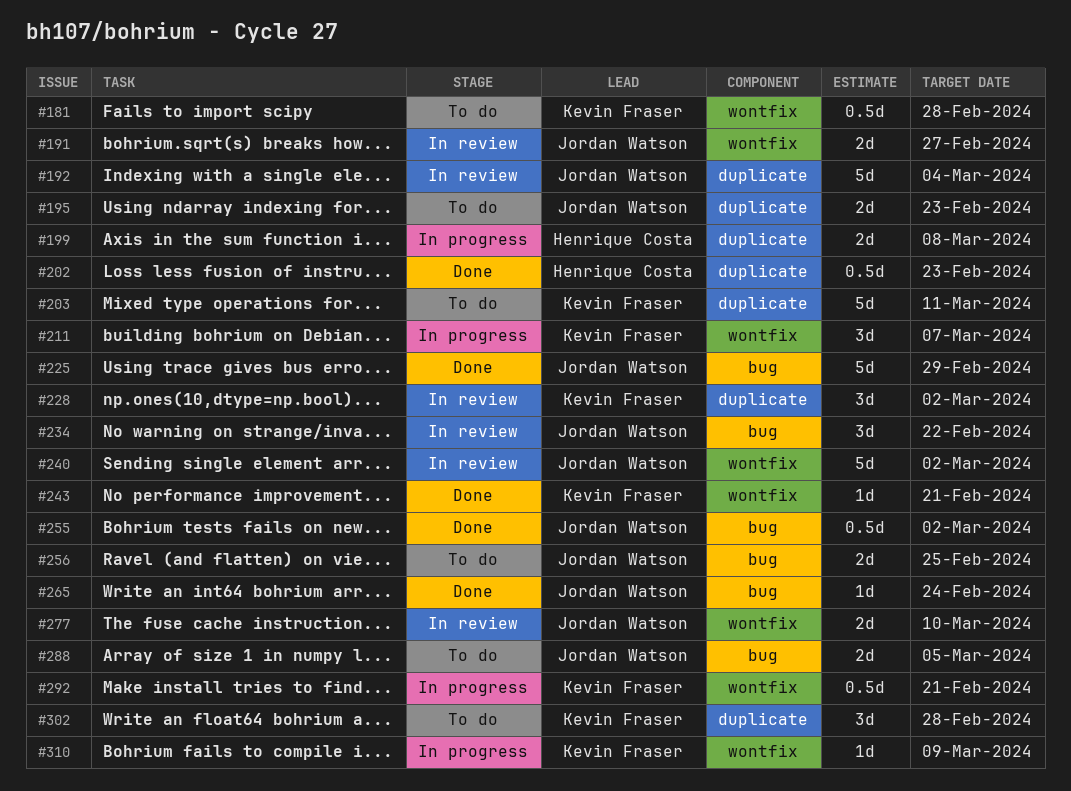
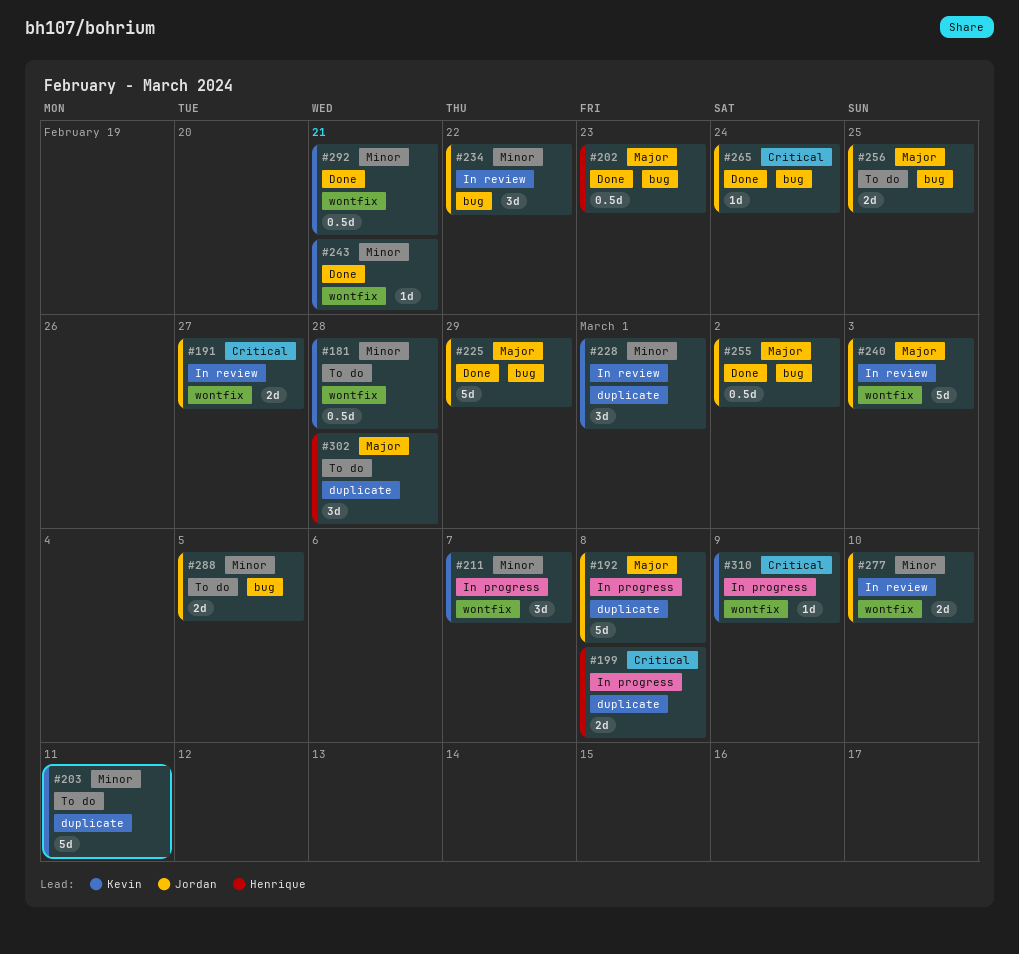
#192, status: In review -> In progress
#192, due: Mar 4 -> Mar 8
#195: present -> none
#202, label: duplicate -> bug
#228, due: Mar 2 -> Mar 1
#240, due: Mar 2 -> Mar 3
#292, status: In progress -> Done
#302, owner: Kevin Fraser -> Henrique Costa

